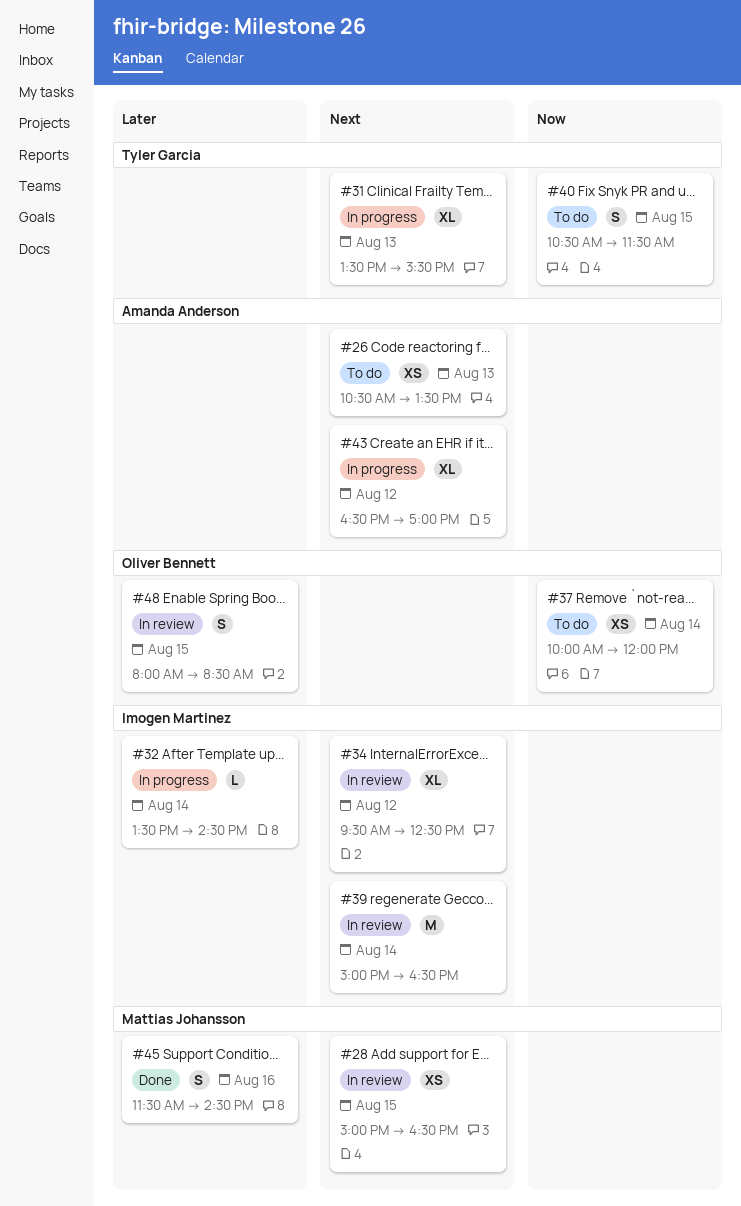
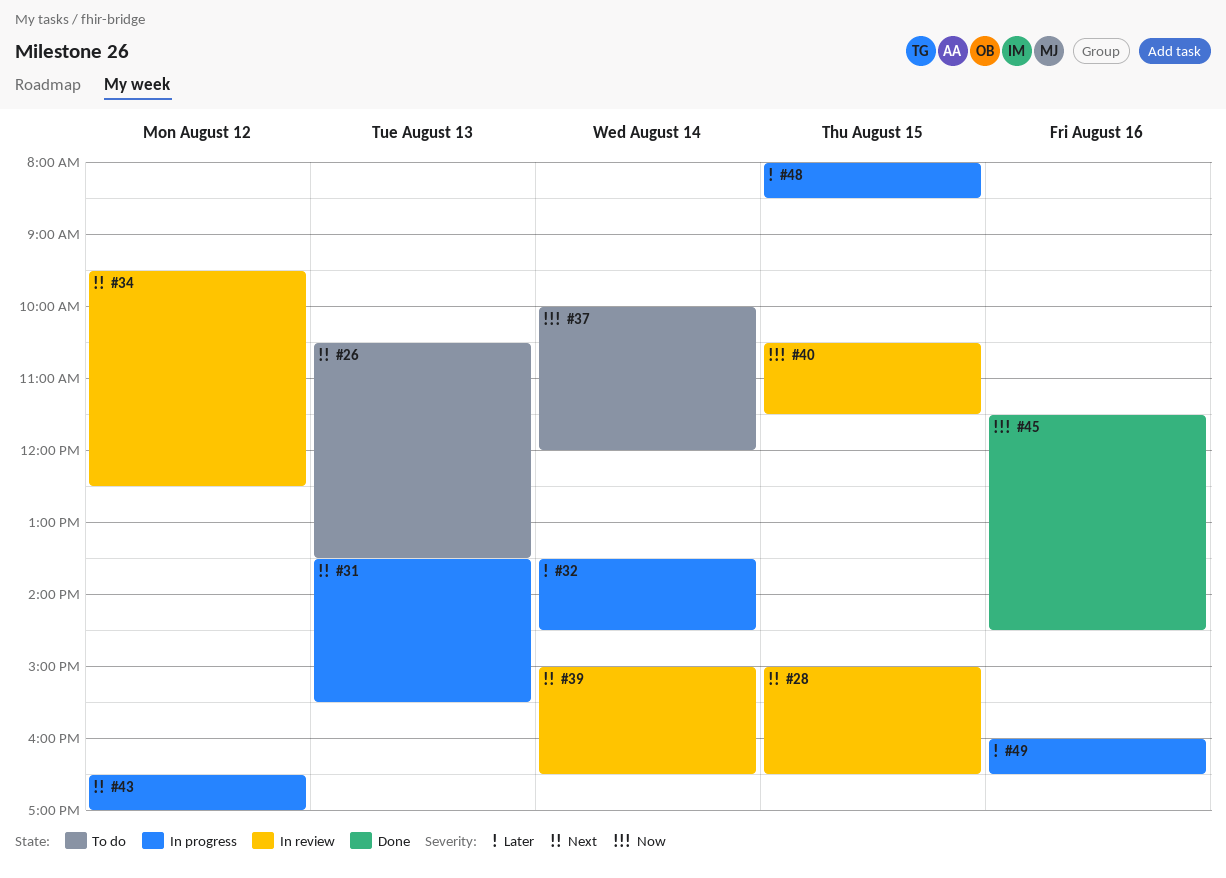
#40, status: To do -> In review
#45, priority: Later -> Now
#48, status: In review -> In progress
#49: none -> present

